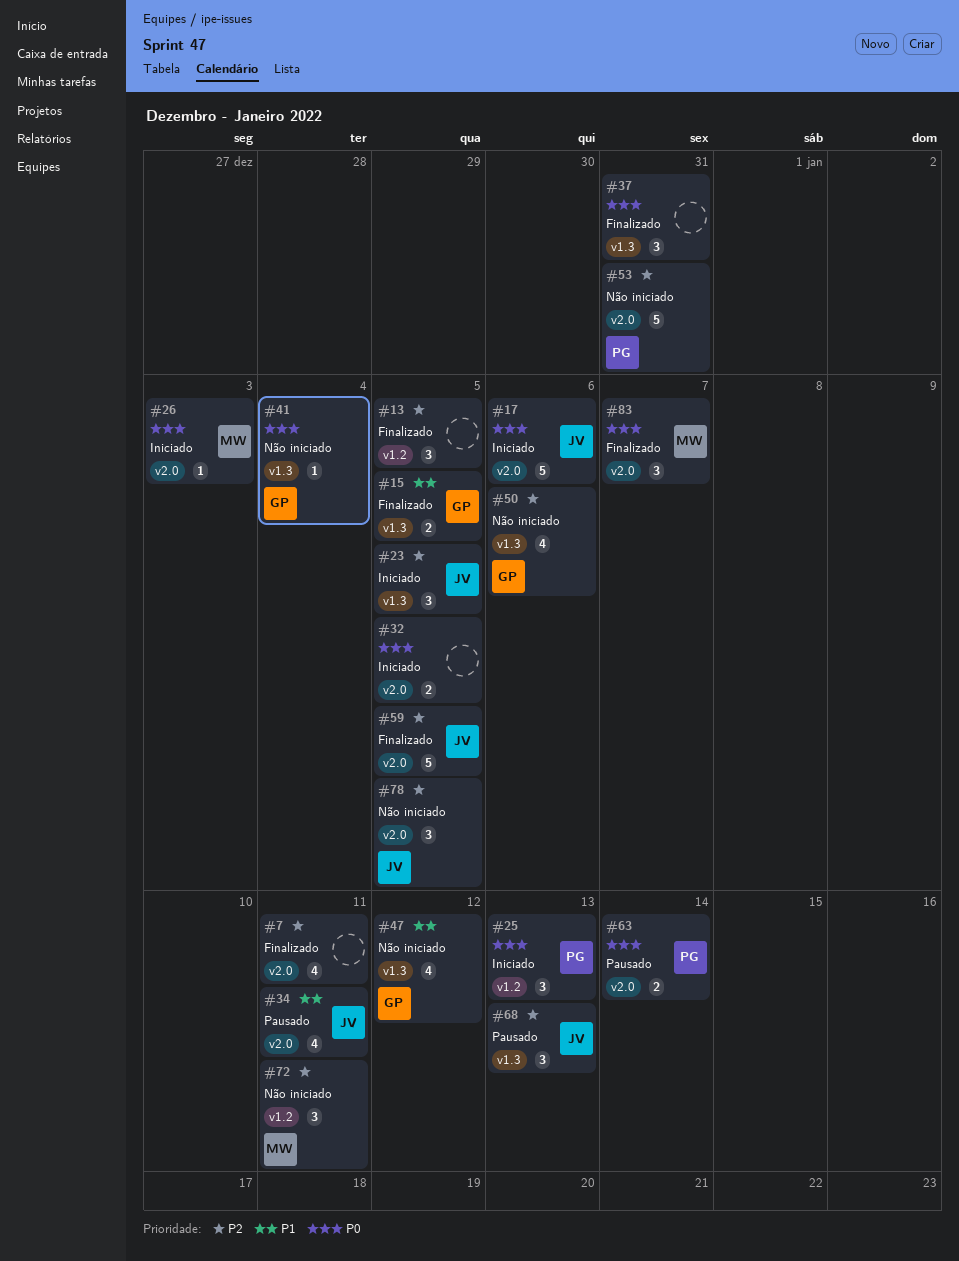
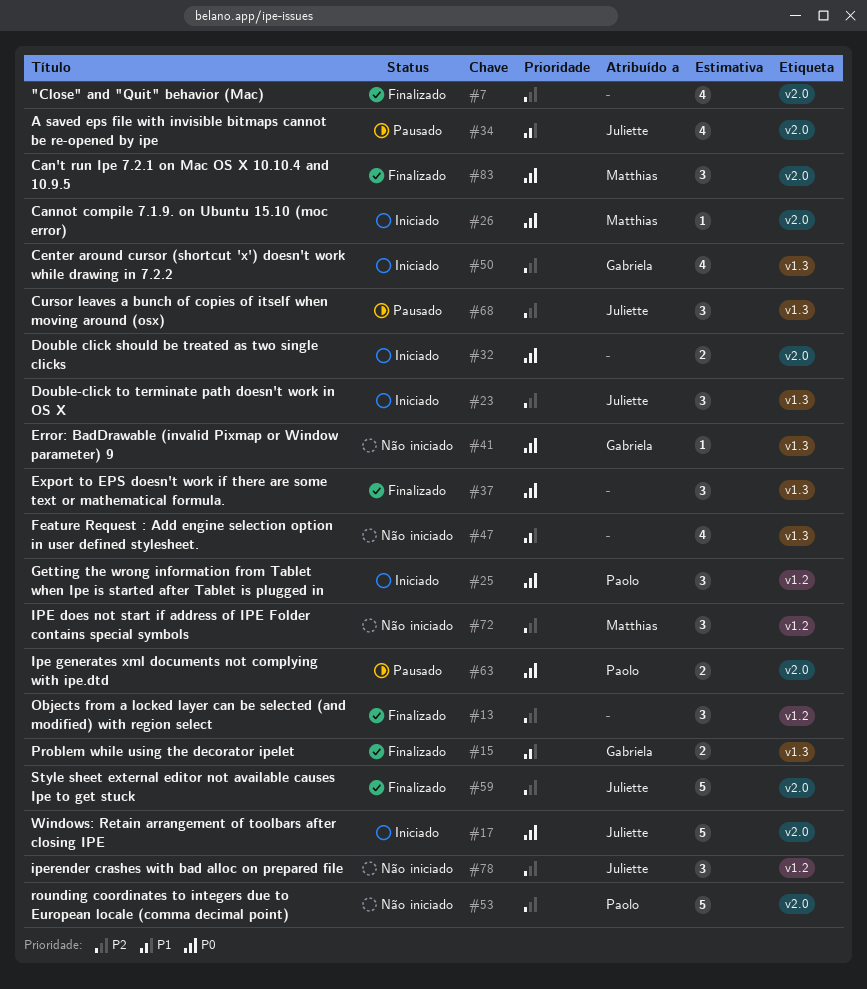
#47, owner: Gabriela -> none
#50, status: Não iniciado -> Iniciado
#78, label: v2.0 -> v1.2

